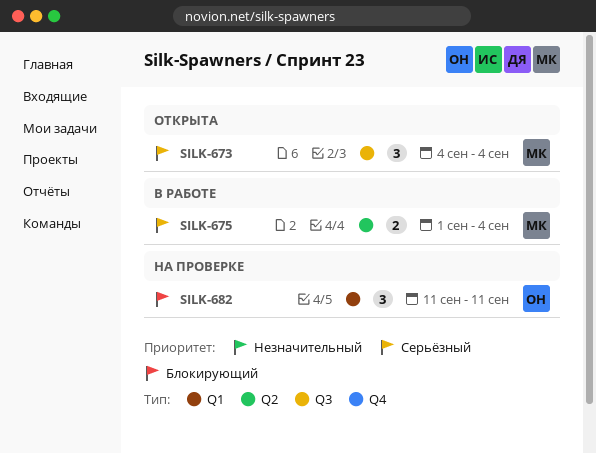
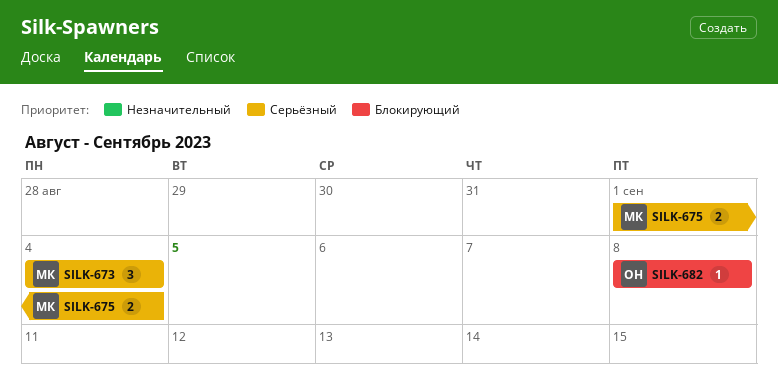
SILK-682, estimate: 3 -> 1
SILK-682, start: Sep 11 -> Sep 8
SILK-682, due: Sep 11 -> Sep 8

